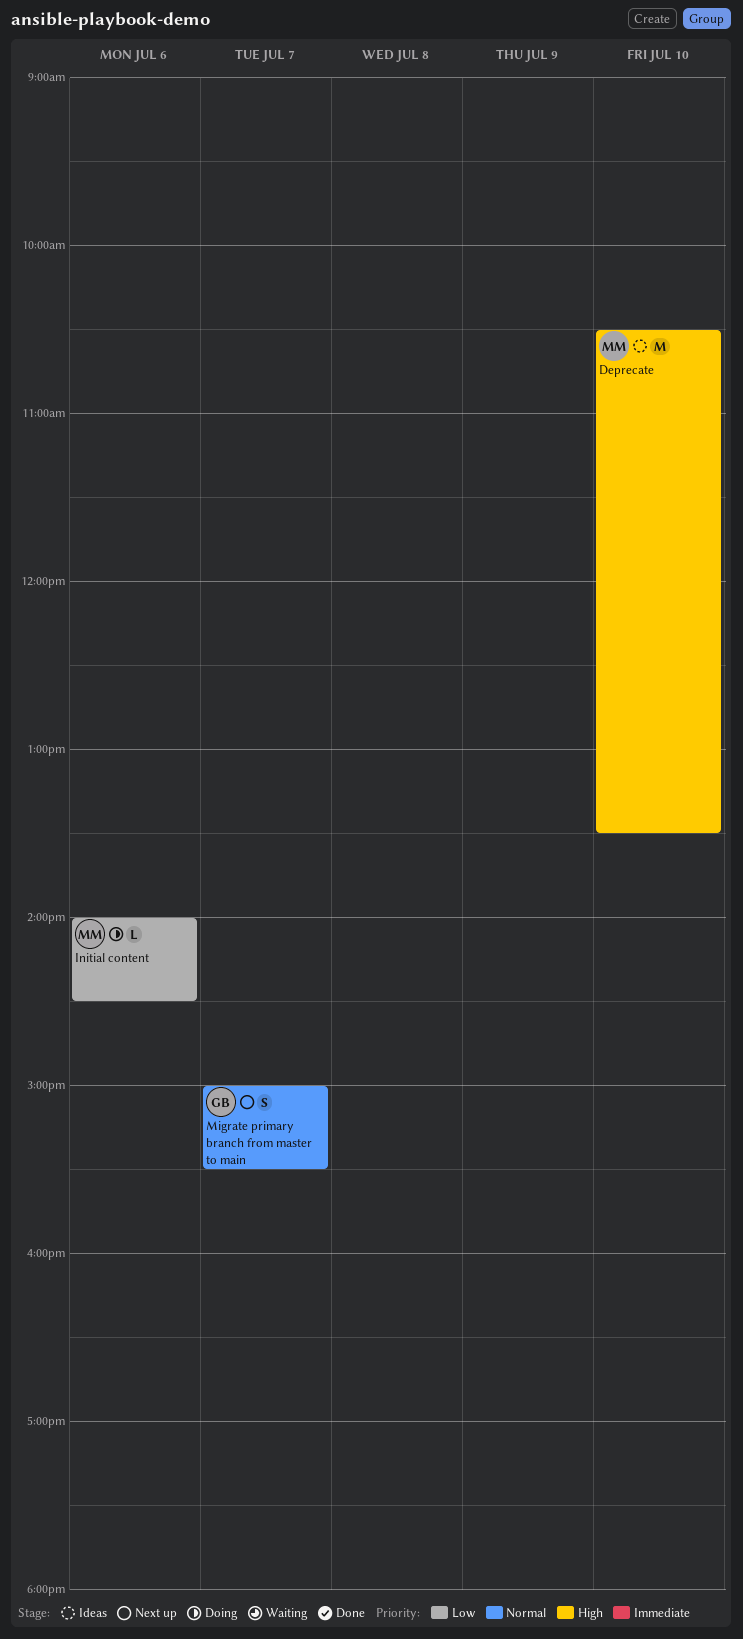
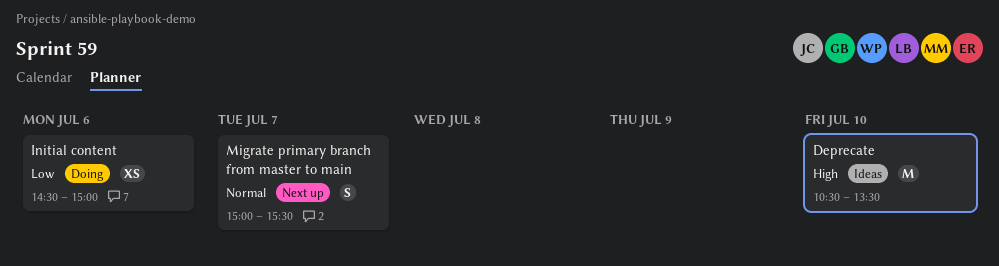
Initial content, estimate: L -> XS
Initial content, begins: 14:00 -> 14:30
Initial content, ends: 14:30 -> 15:00

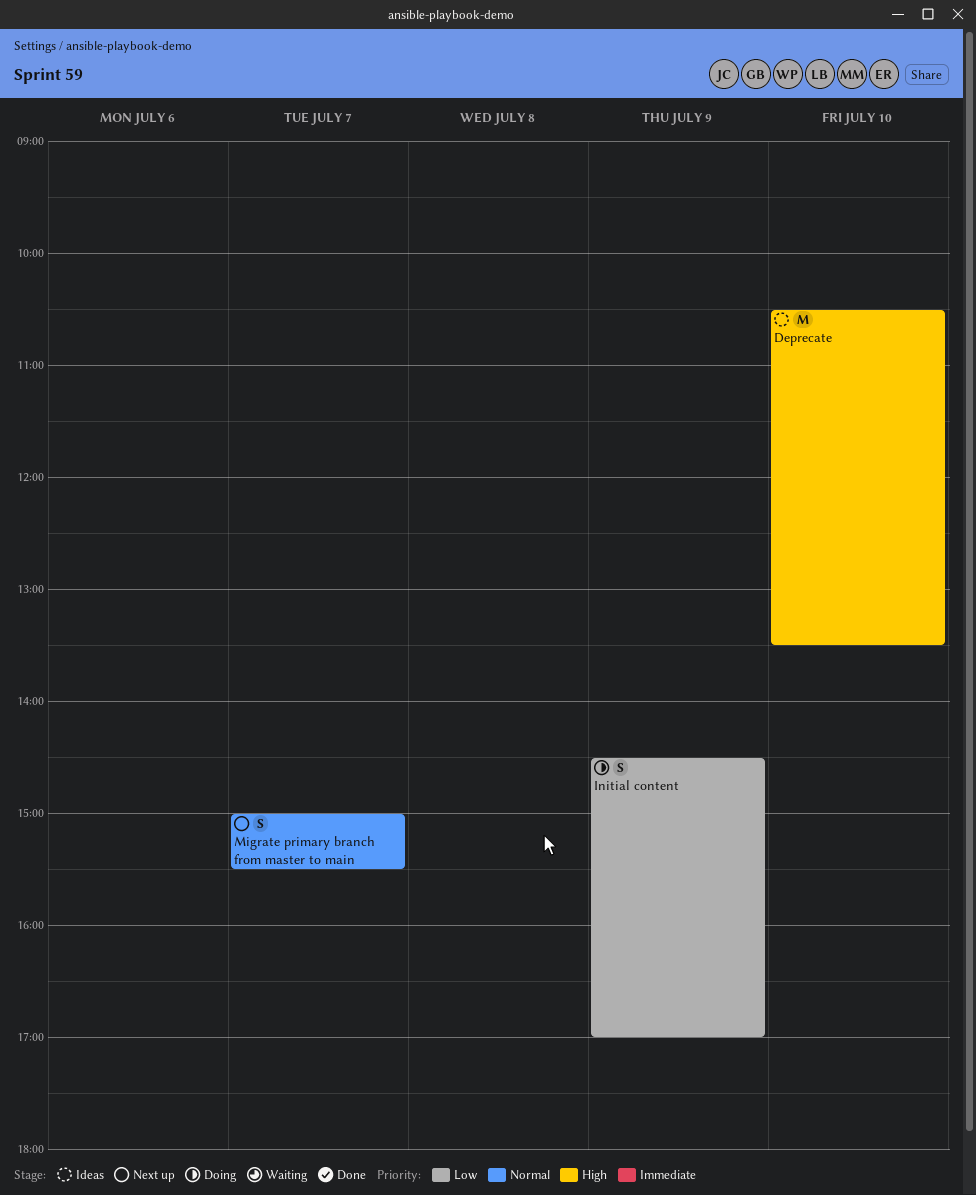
Initial content, estimate: XS -> S
Initial content, day: Jul 6 -> Jul 9
Initial content, ends: 15:00 -> 17:00

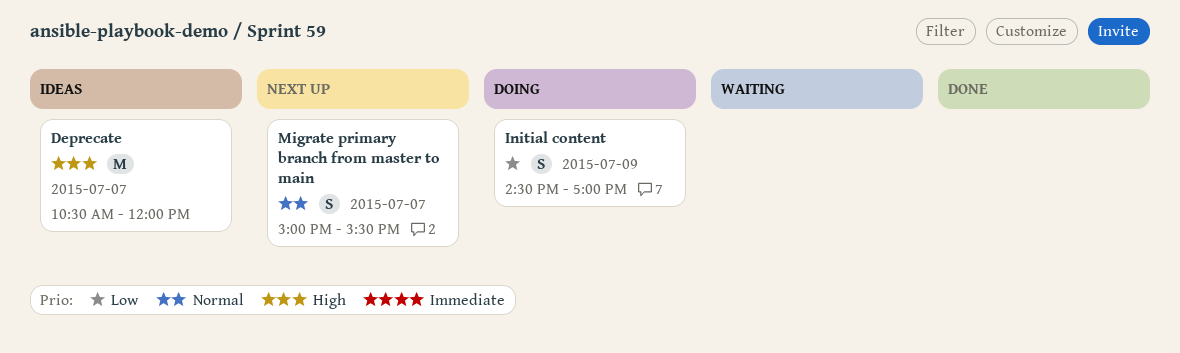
Deprecate, day: Jul 10 -> Jul 7
Deprecate, ends: 13:30 -> 12:00

